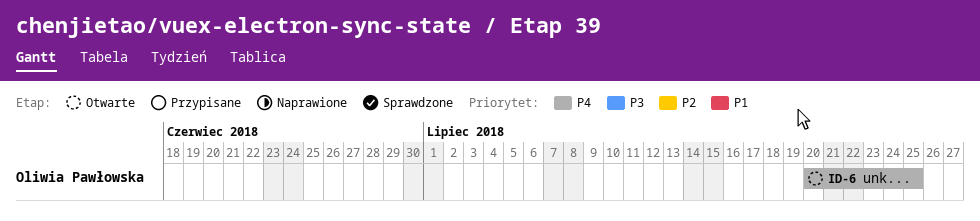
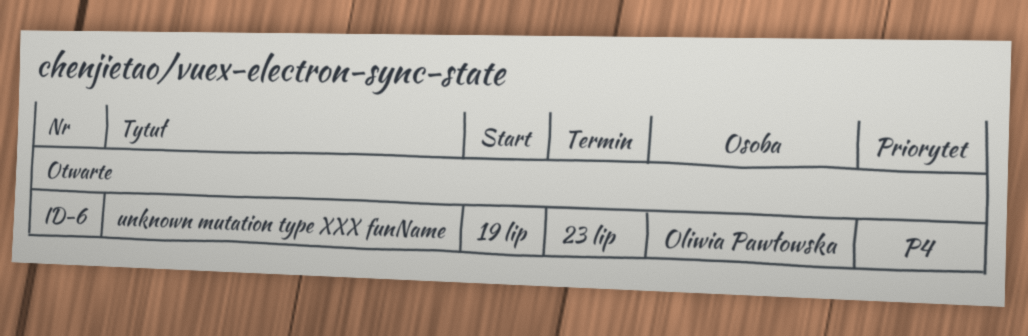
ID-6, start: Jul 20 -> Jul 19
ID-6, due: Jul 25 -> Jul 23

